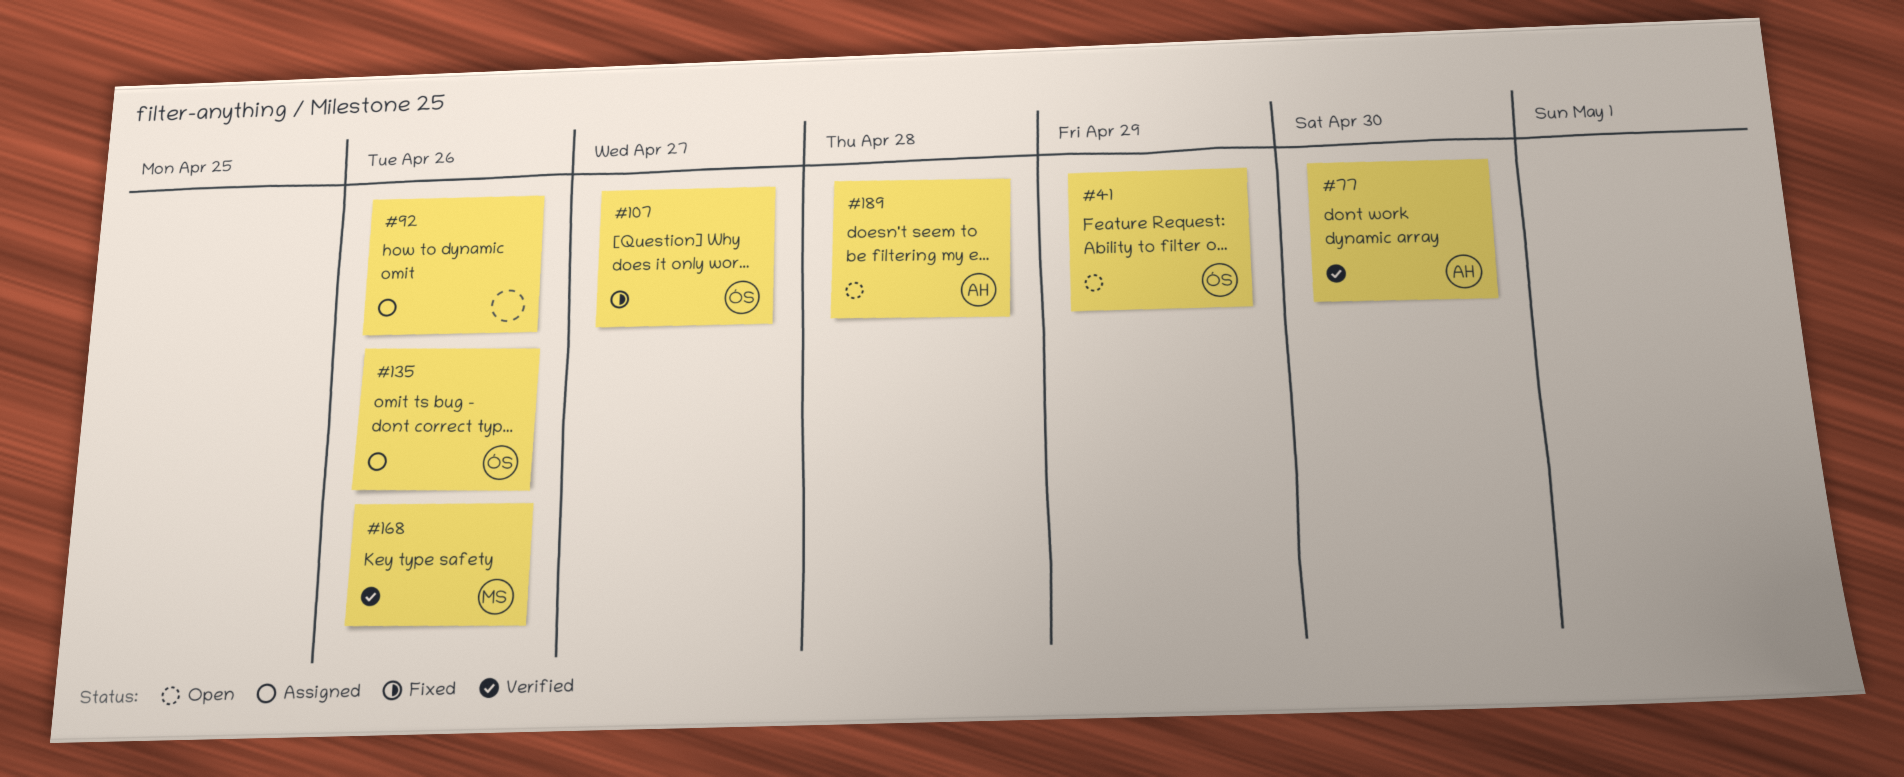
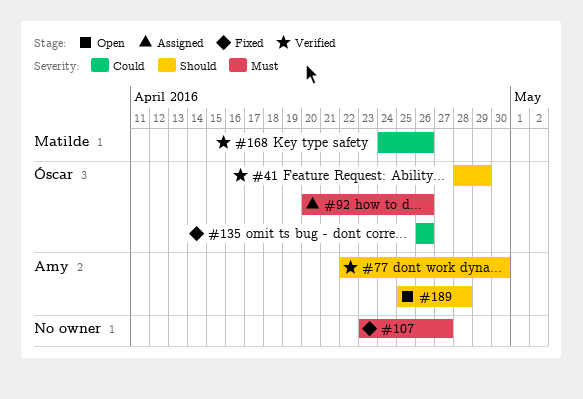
#41, status: Open -> Verified
#92, owner: none -> Óscar
#107, owner: Óscar -> none
#135, status: Assigned -> Fixed

